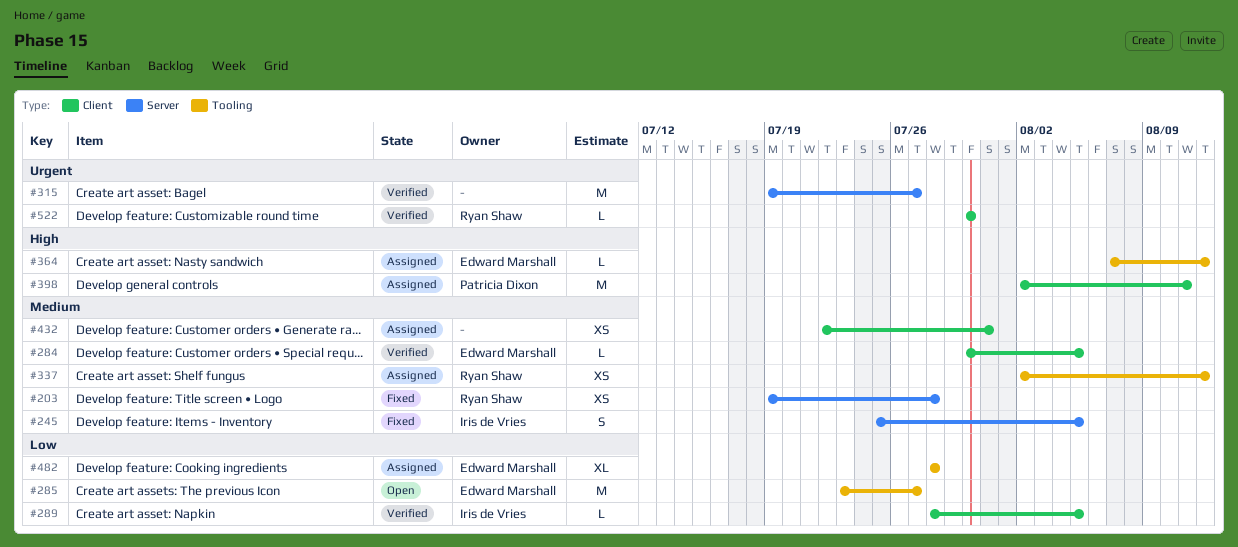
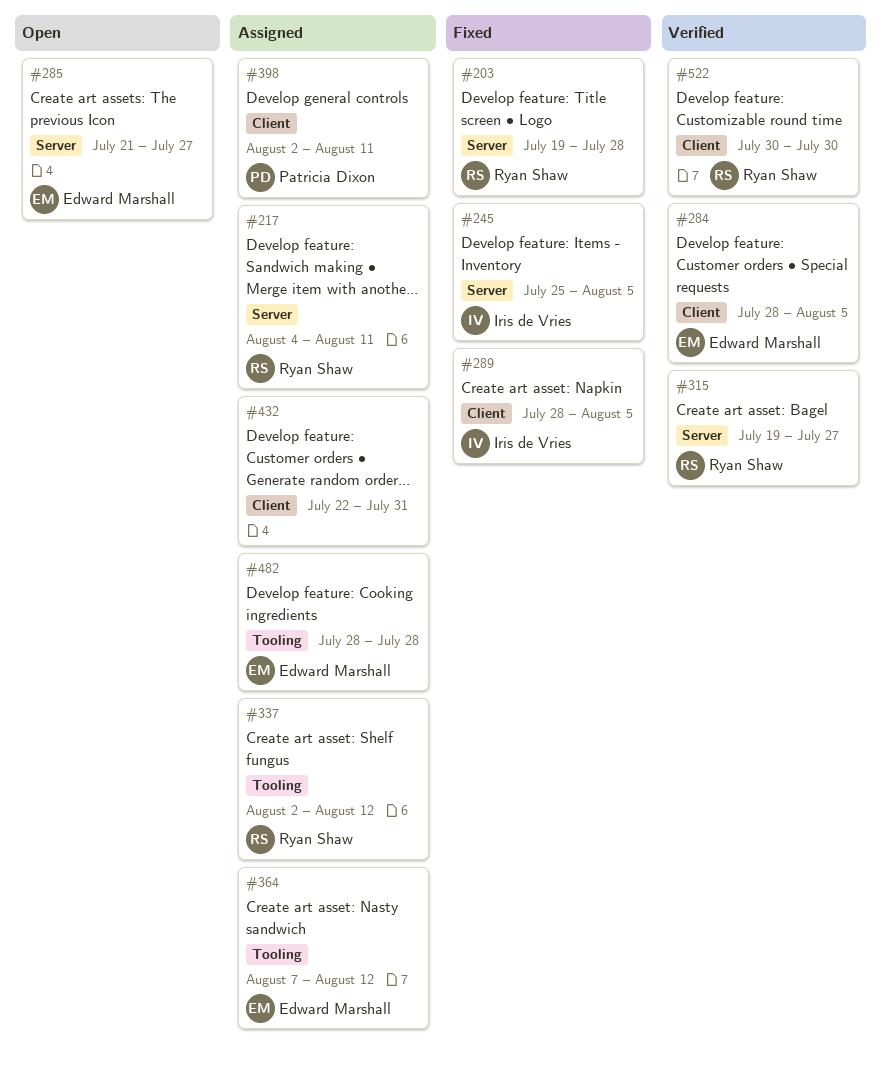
#217: none -> present
#284, start: Jul 30 -> Jul 28
#285, label: Tooling -> Server
#285, start: Jul 23 -> Jul 21
#289, status: Verified -> Fixed
#315, owner: none -> Ryan Shaw

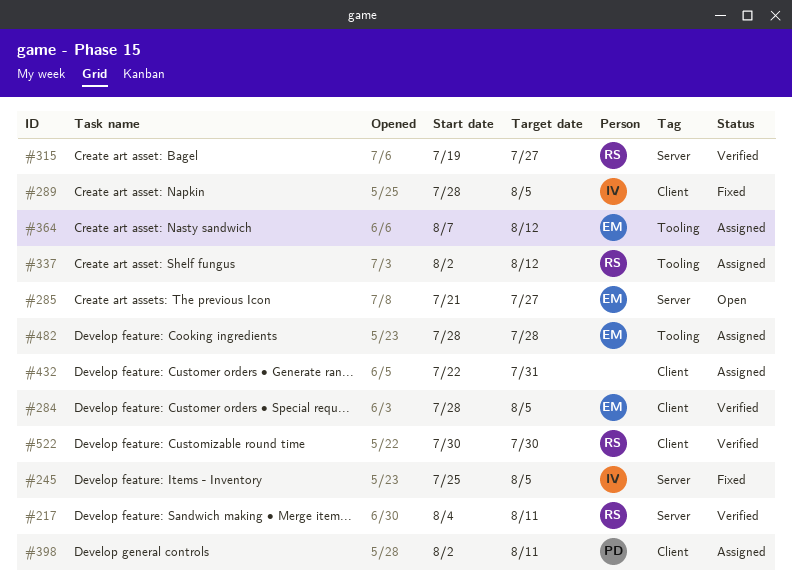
#203: present -> none
#217, status: Assigned -> Verified

